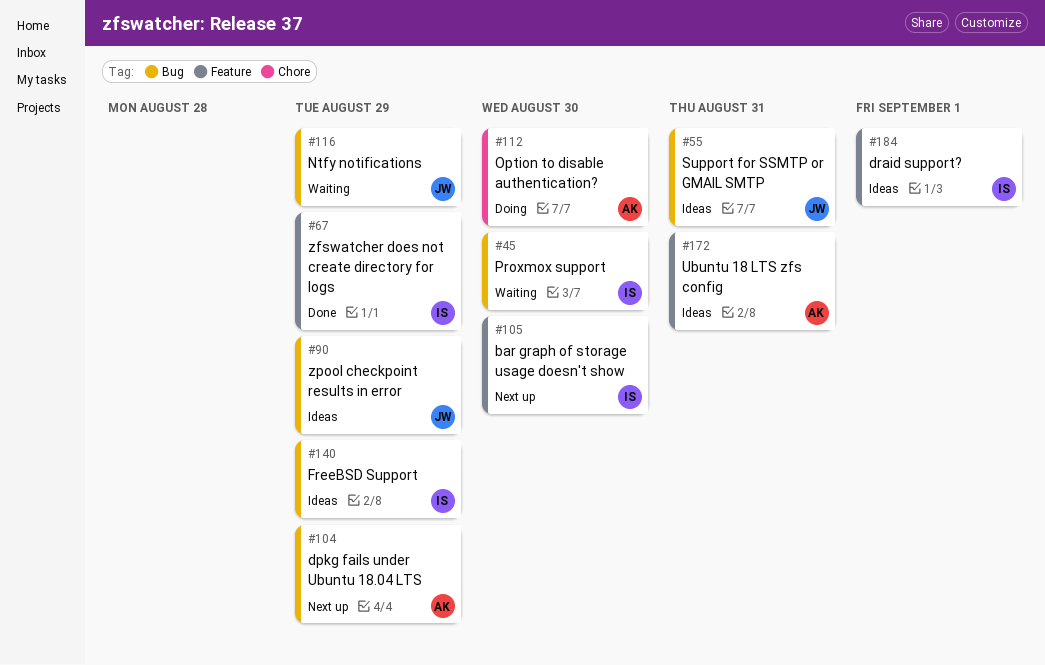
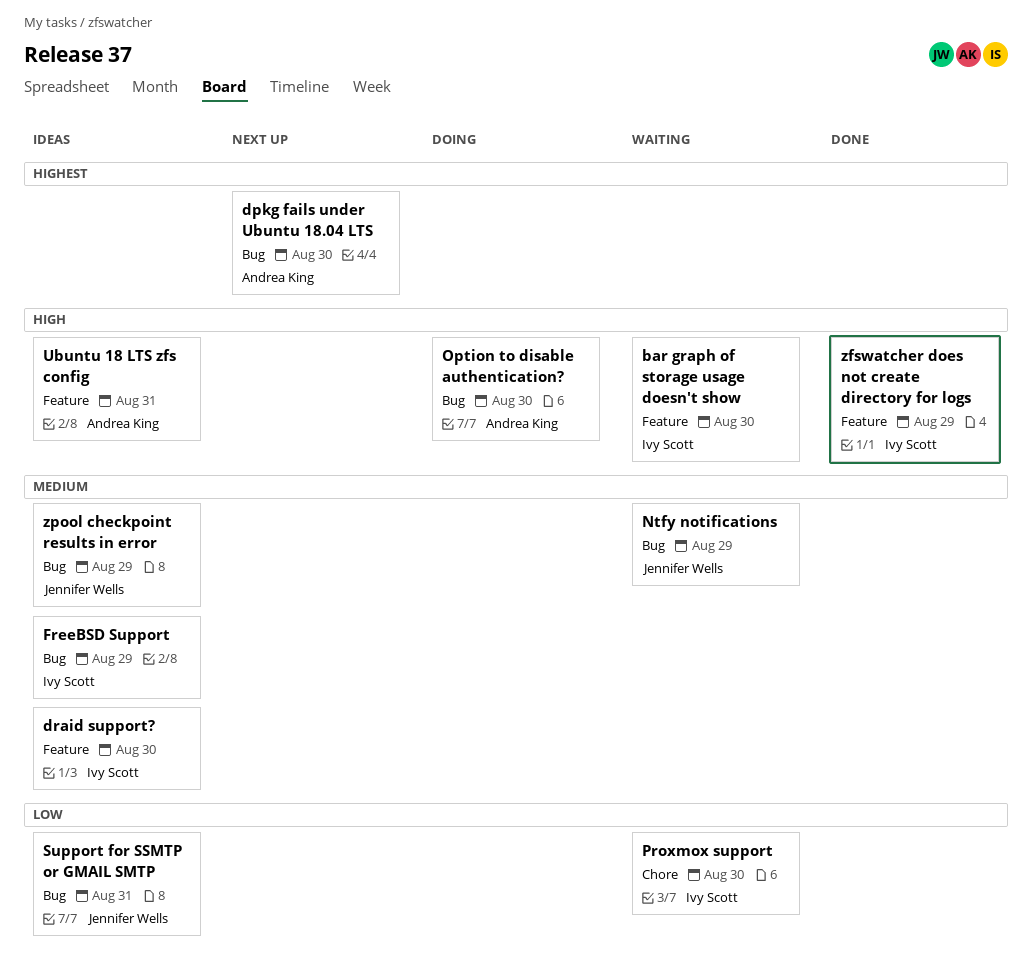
bar graph of storage usage doesn't show, status: Next up -> Waiting
dpkg fails under Ubuntu 18.04 LTS, due: Aug 29 -> Aug 30
draid support?, due: Sep 1 -> Aug 30
Option to disable authentication?, label: Chore -> Bug
Proxmox support, label: Bug -> Chore

